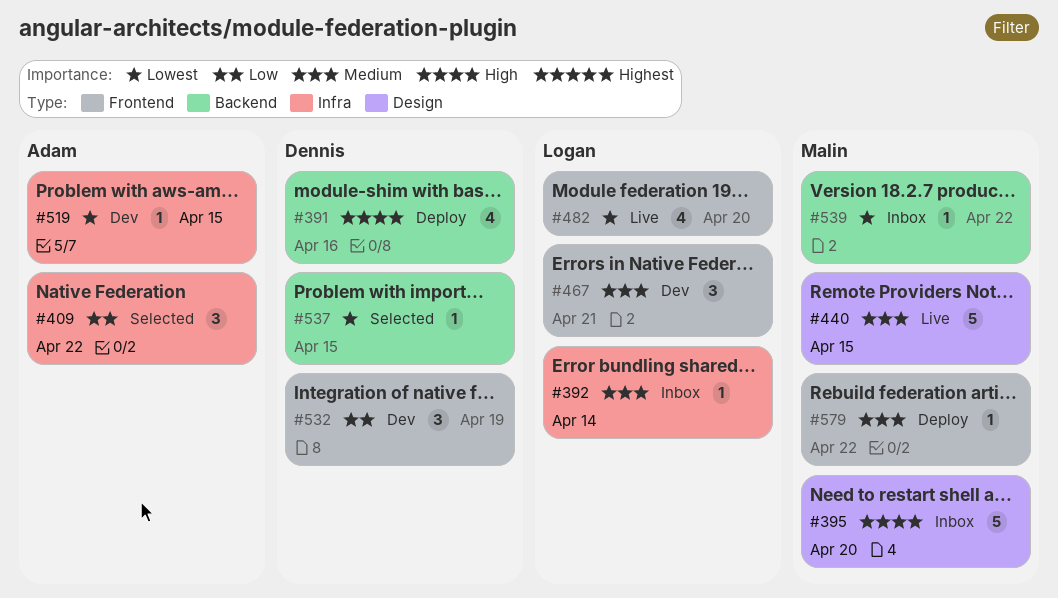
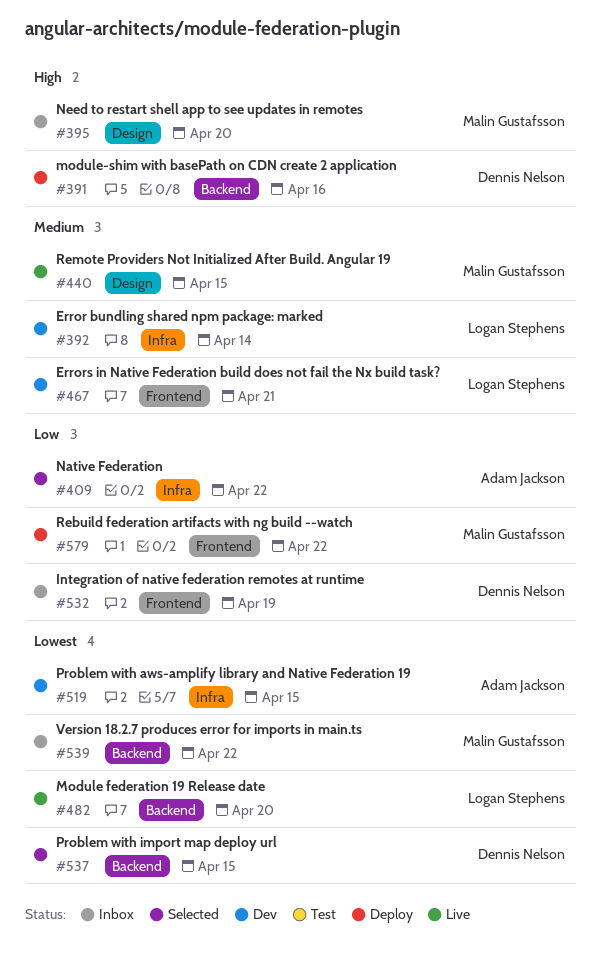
#392, status: Inbox -> Dev
#482, label: Frontend -> Backend
#532, status: Dev -> Inbox
#579, priority: Medium -> Low

